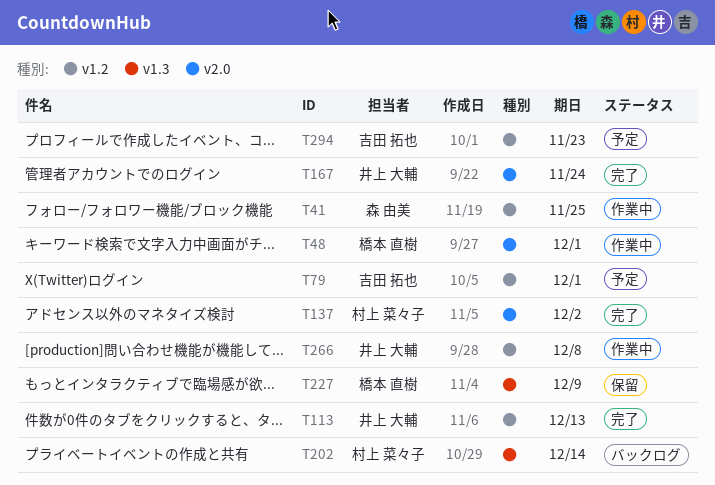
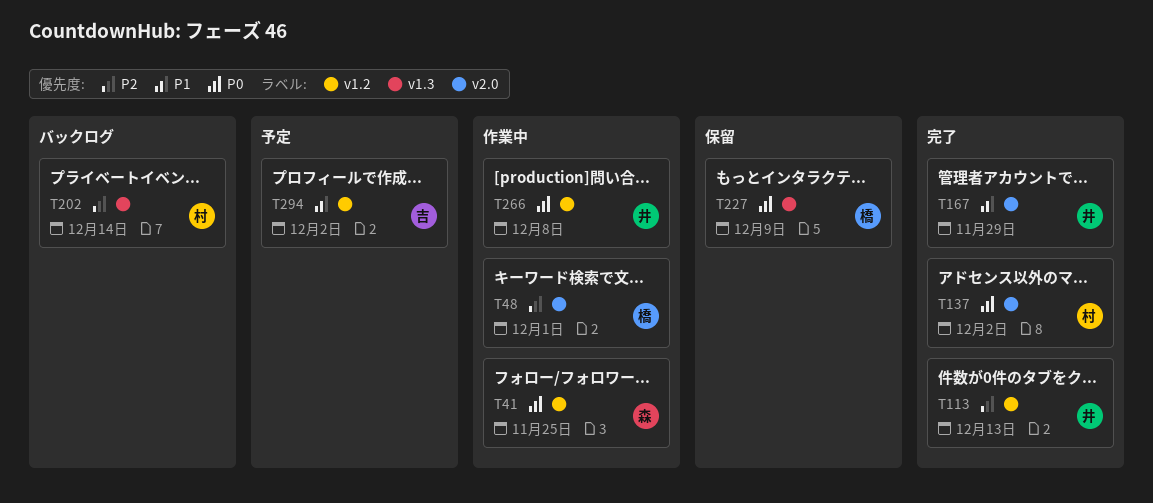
T79: present -> none
T167, due: Nov 24 -> Nov 29
T294, due: Nov 23 -> Dec 2

